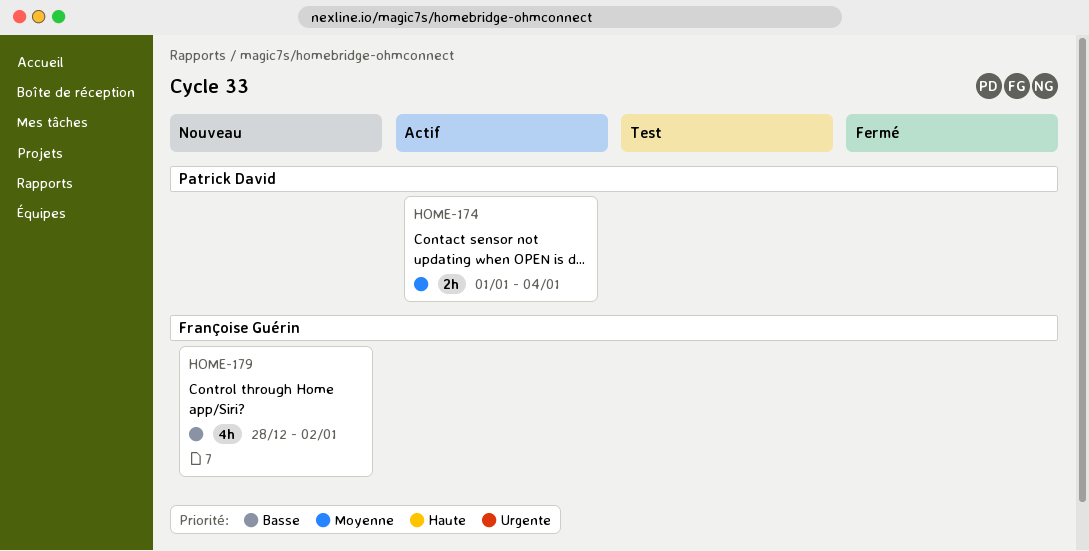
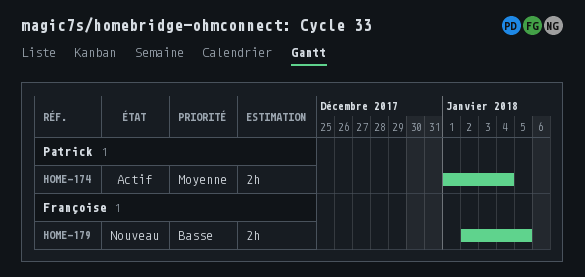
HOME-179, estimate: 4h -> 2h
HOME-179, start: Dec 28 -> Jan 2
HOME-179, due: Jan 2 -> Jan 5

